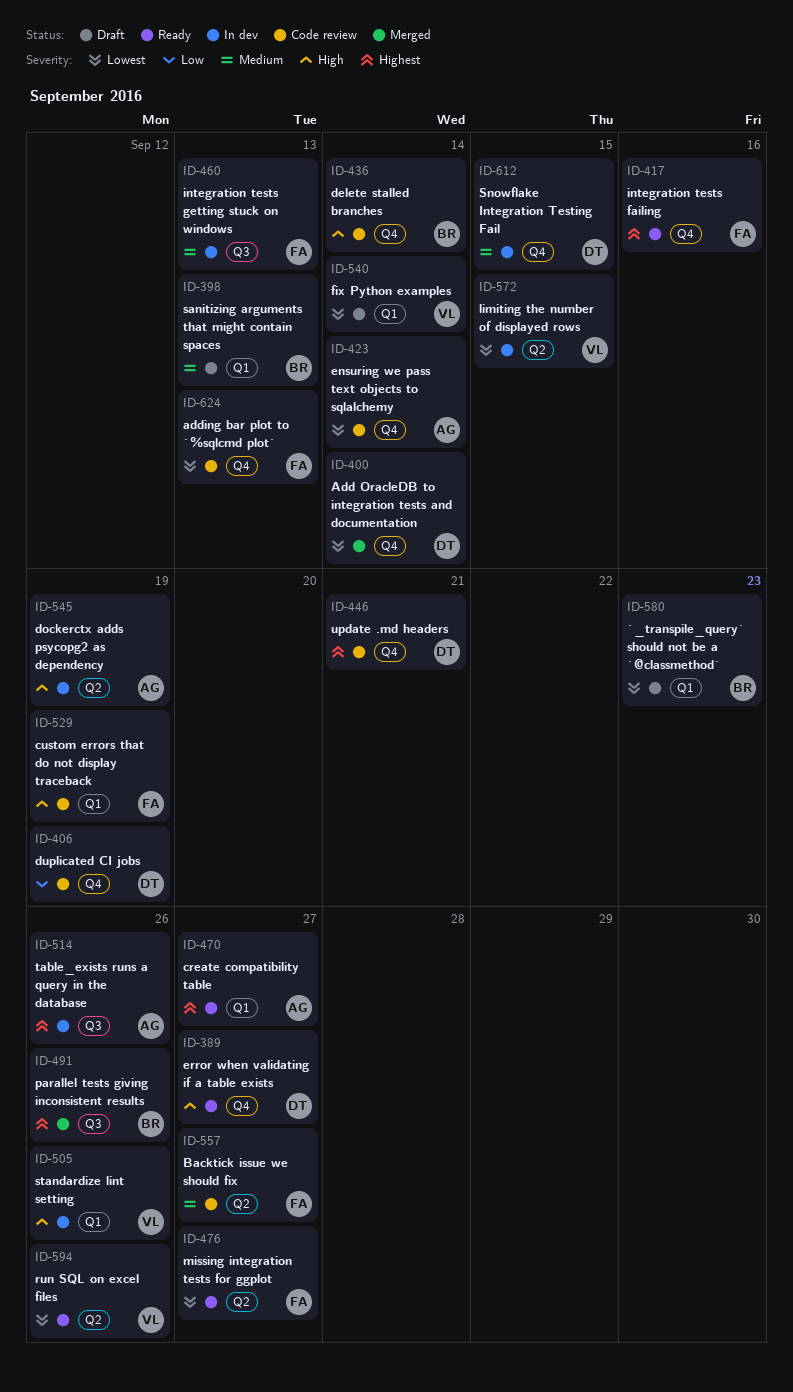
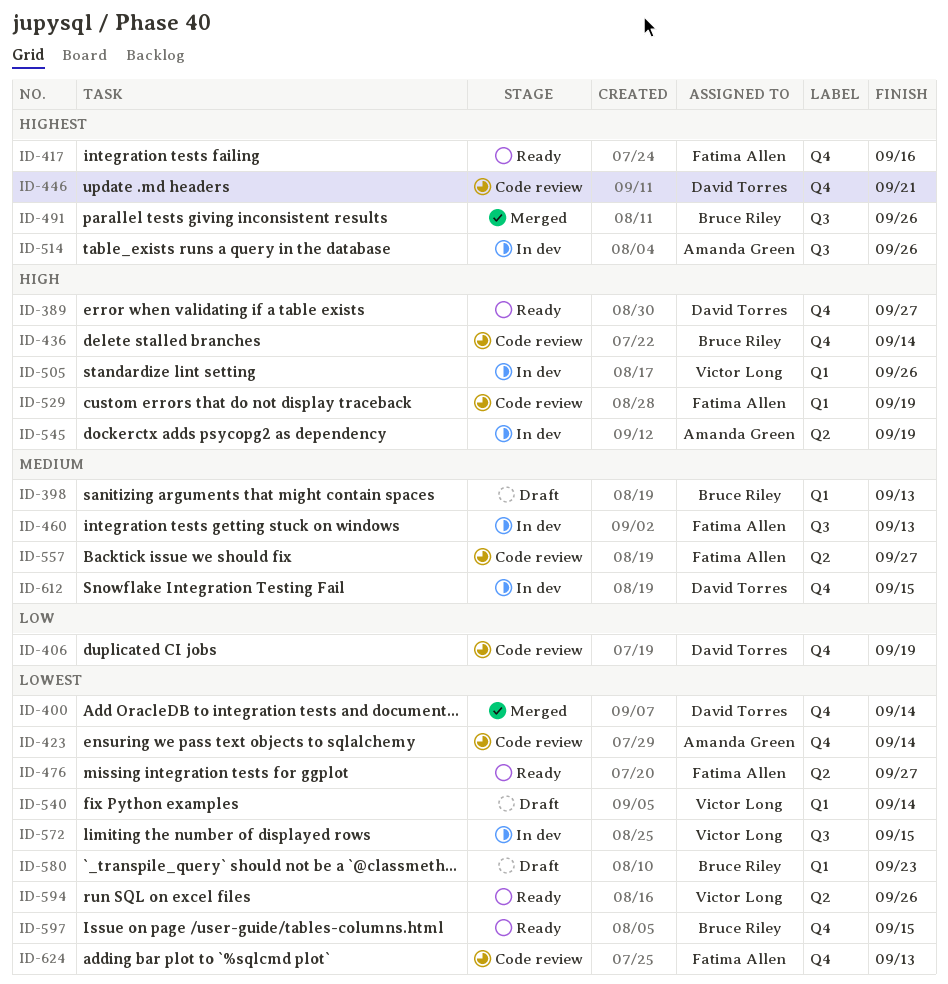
ID-470: present -> none
ID-572, label: Q2 -> Q3
ID-597: none -> present

